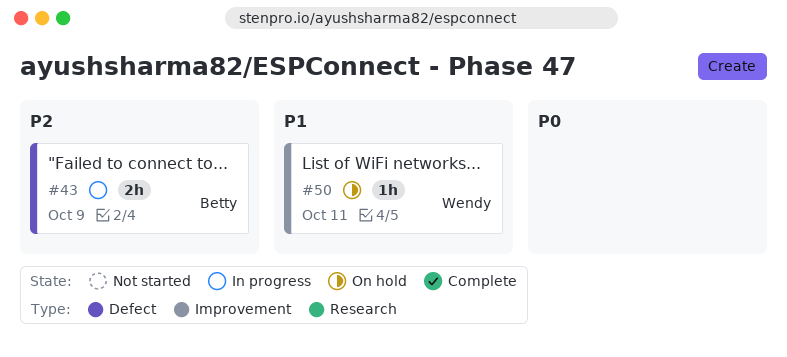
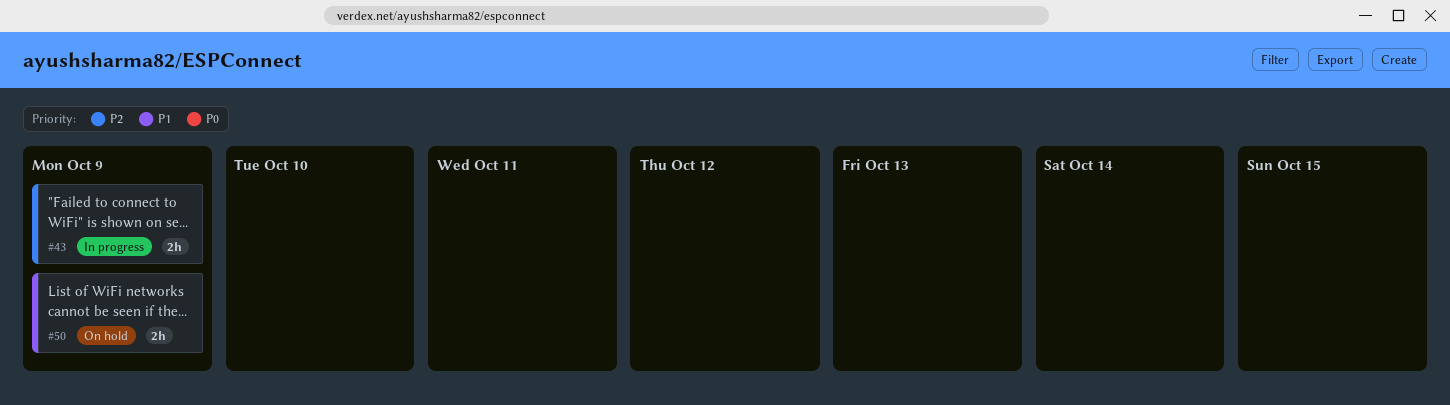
#50, estimate: 1h -> 2h
#50, due: Oct 11 -> Oct 9

